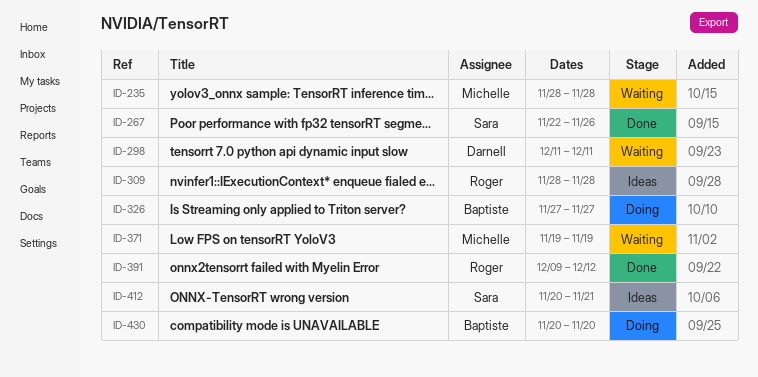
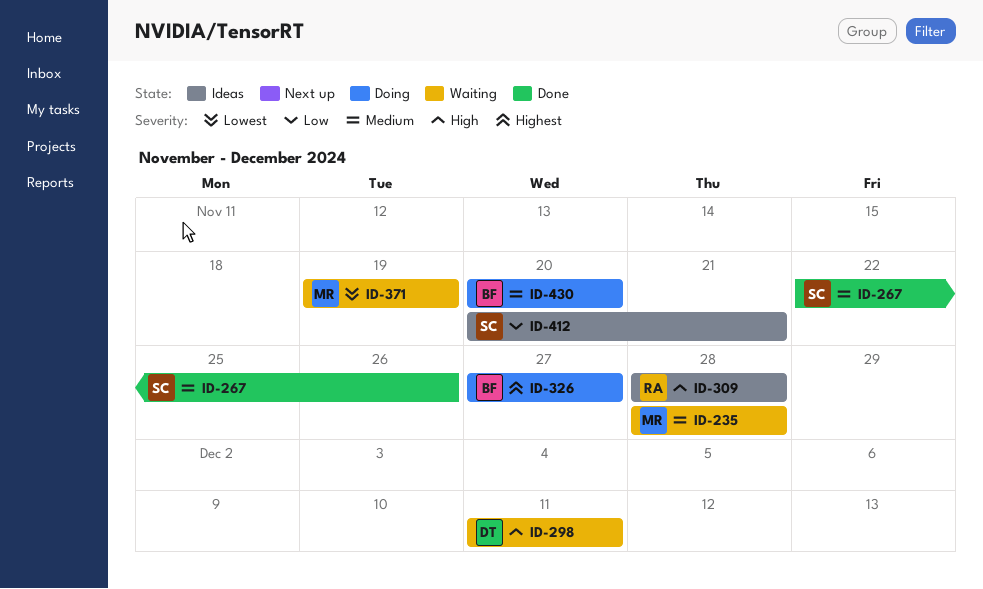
ID-391: present -> none

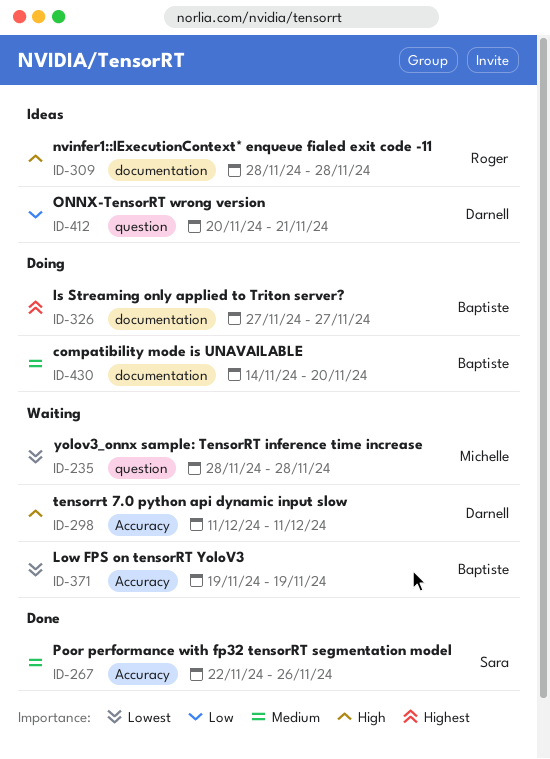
ID-235, priority: Medium -> Lowest
ID-371, owner: Michelle -> Baptiste
ID-412, owner: Sara -> Darnell
ID-430, start: Nov 20 -> Nov 14

